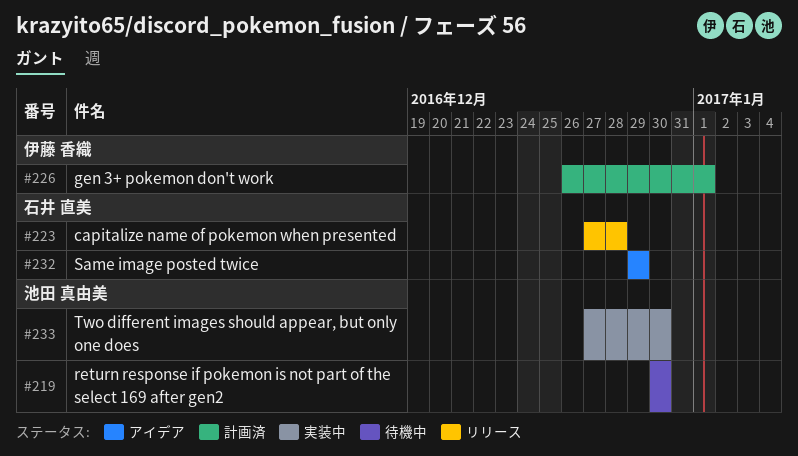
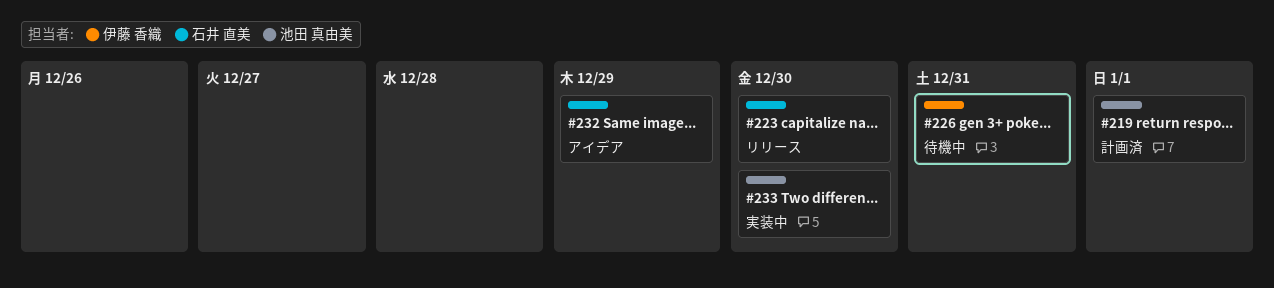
#219, status: 待機中 -> 計画済
#219, due: Dec 30 -> Jan 1
#223, due: Dec 28 -> Dec 30
#226, status: 計画済 -> 待機中
#226, due: Jan 1 -> Dec 31

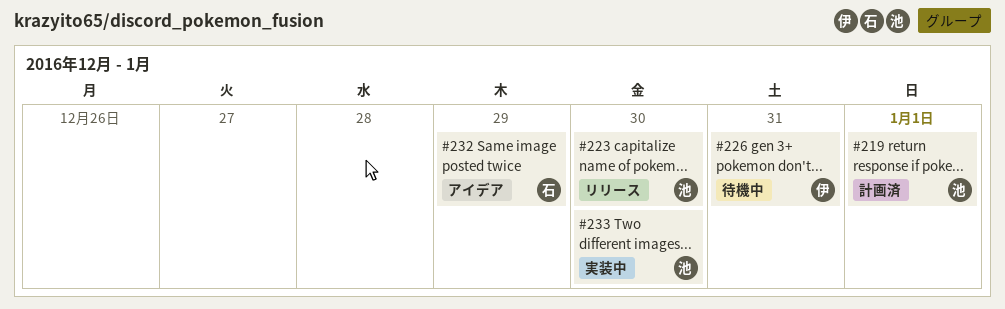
#223, owner: 石井 直美 -> 池田 真由美

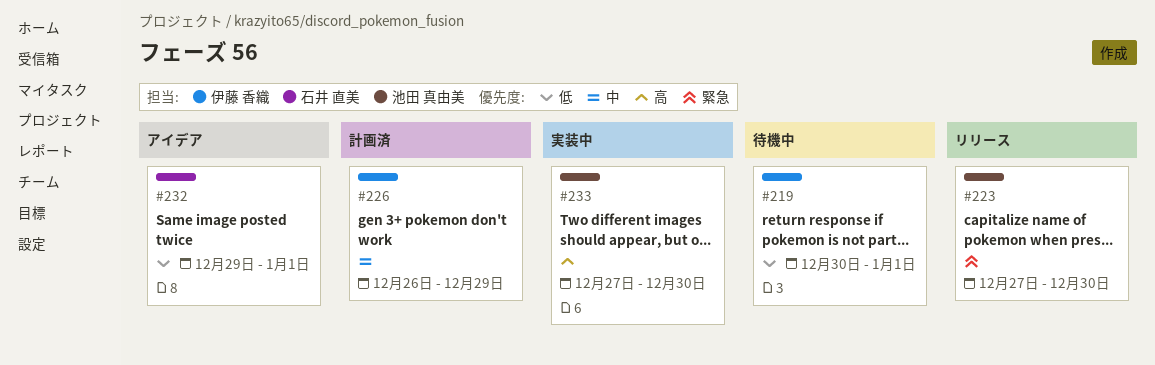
#219, status: 計画済 -> 待機中
#219, owner: 池田 真由美 -> 伊藤 香織
#226, status: 待機中 -> 計画済
#226, due: Dec 31 -> Dec 29
#232, due: Dec 29 -> Jan 1

